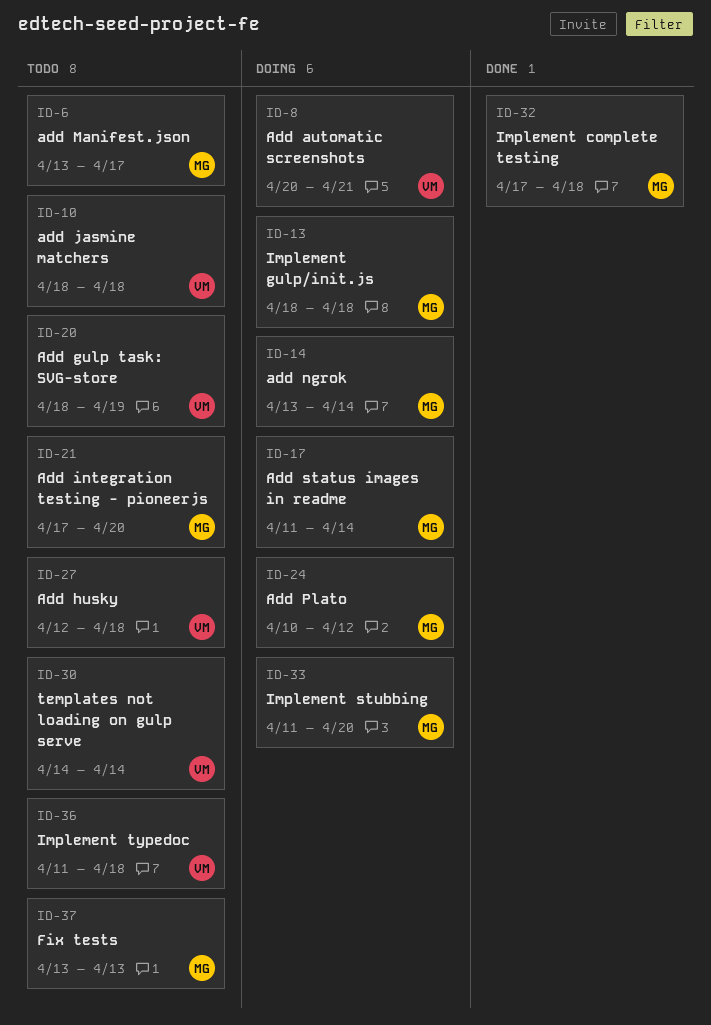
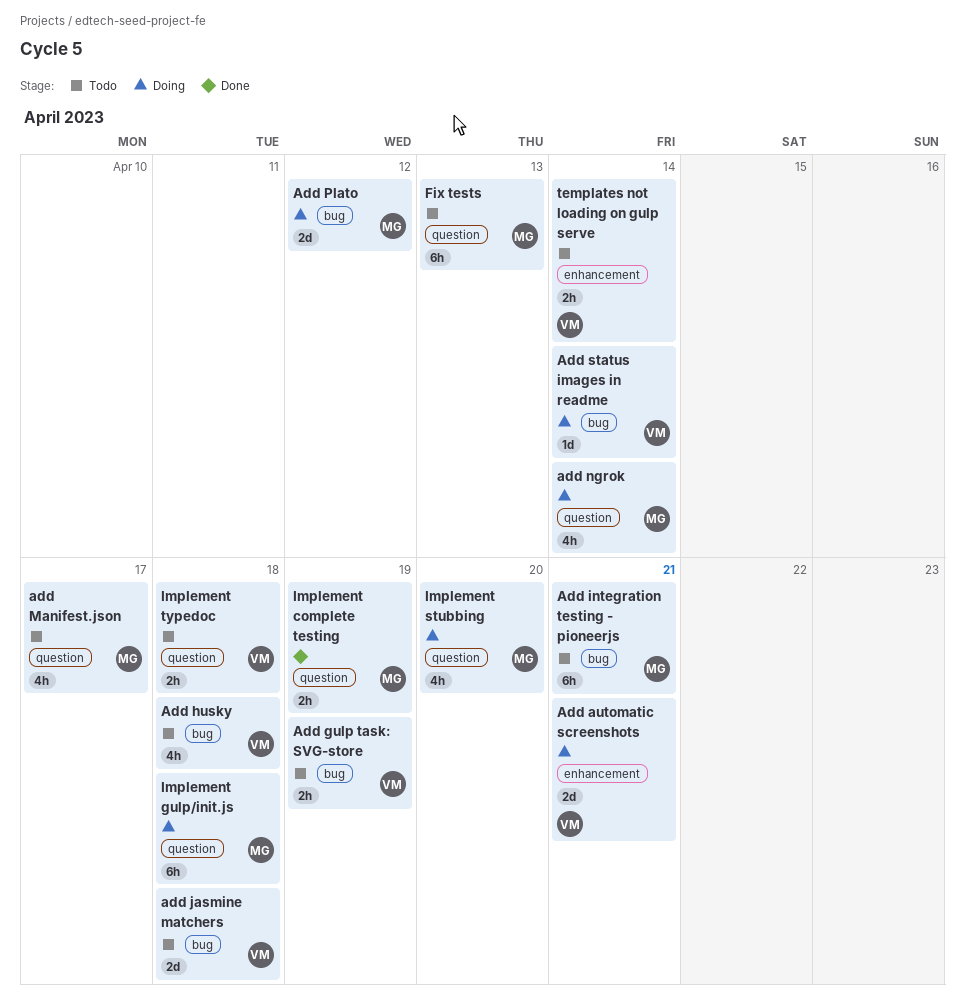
Add integration testing - pioneerjs, due: Apr 20 -> Apr 21
Add status images in readme, owner: MG -> VM
Implement complete testing, due: Apr 18 -> Apr 19

